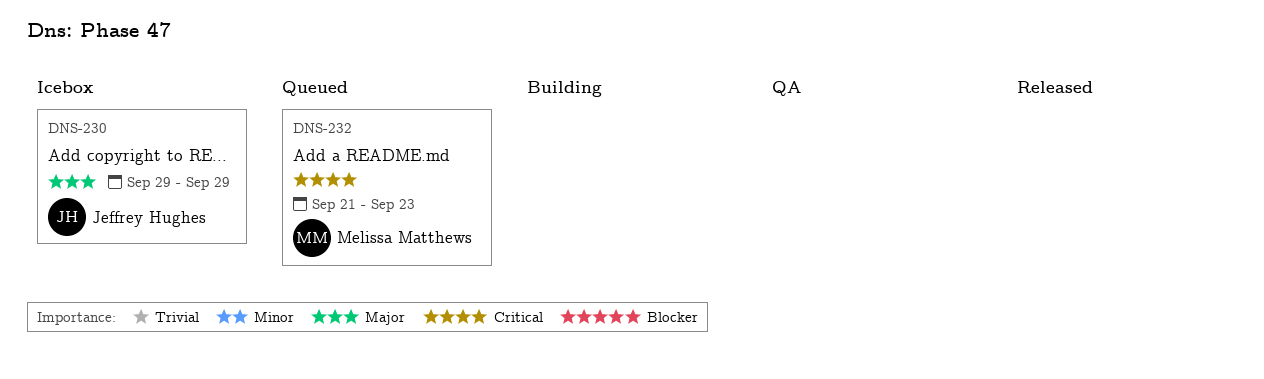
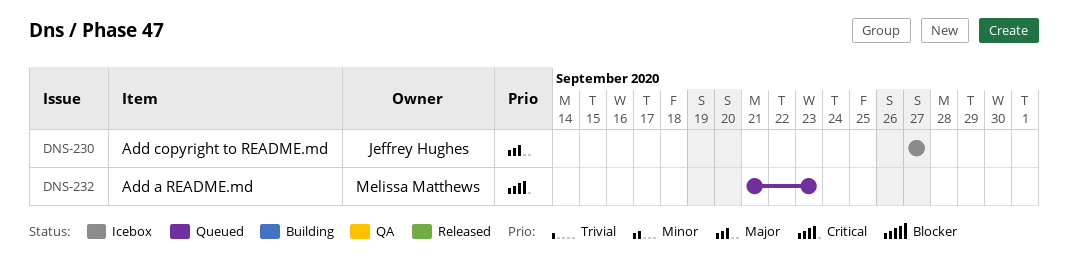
DNS-230, start: Sep 29 -> Sep 27
DNS-230, due: Sep 29 -> Sep 27

